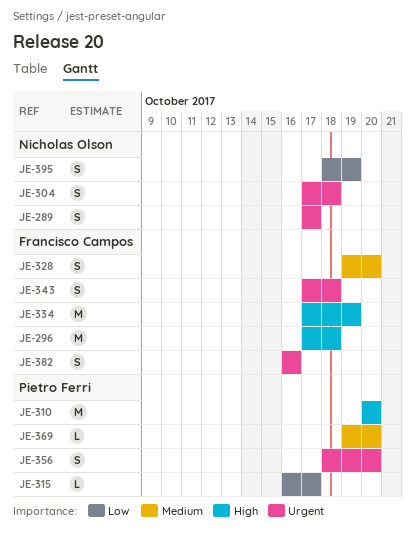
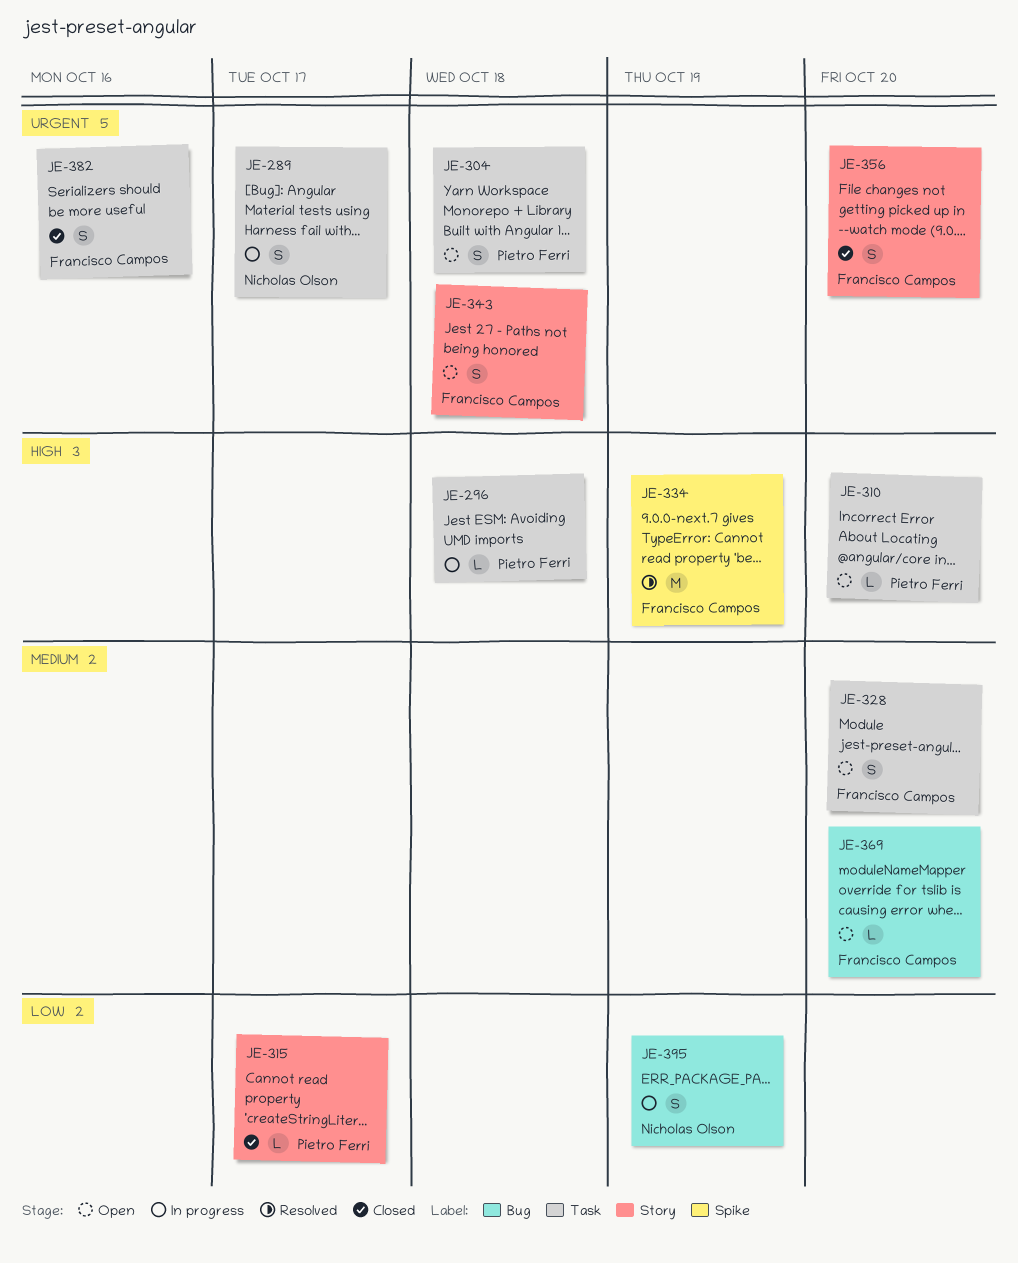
JE-296, owner: Francisco Campos -> Pietro Ferri
JE-296, estimate: M -> L
JE-304, owner: Nicholas Olson -> Pietro Ferri
JE-310, estimate: M -> L
JE-356, owner: Pietro Ferri -> Francisco Campos
JE-369, owner: Pietro Ferri -> Francisco Campos

